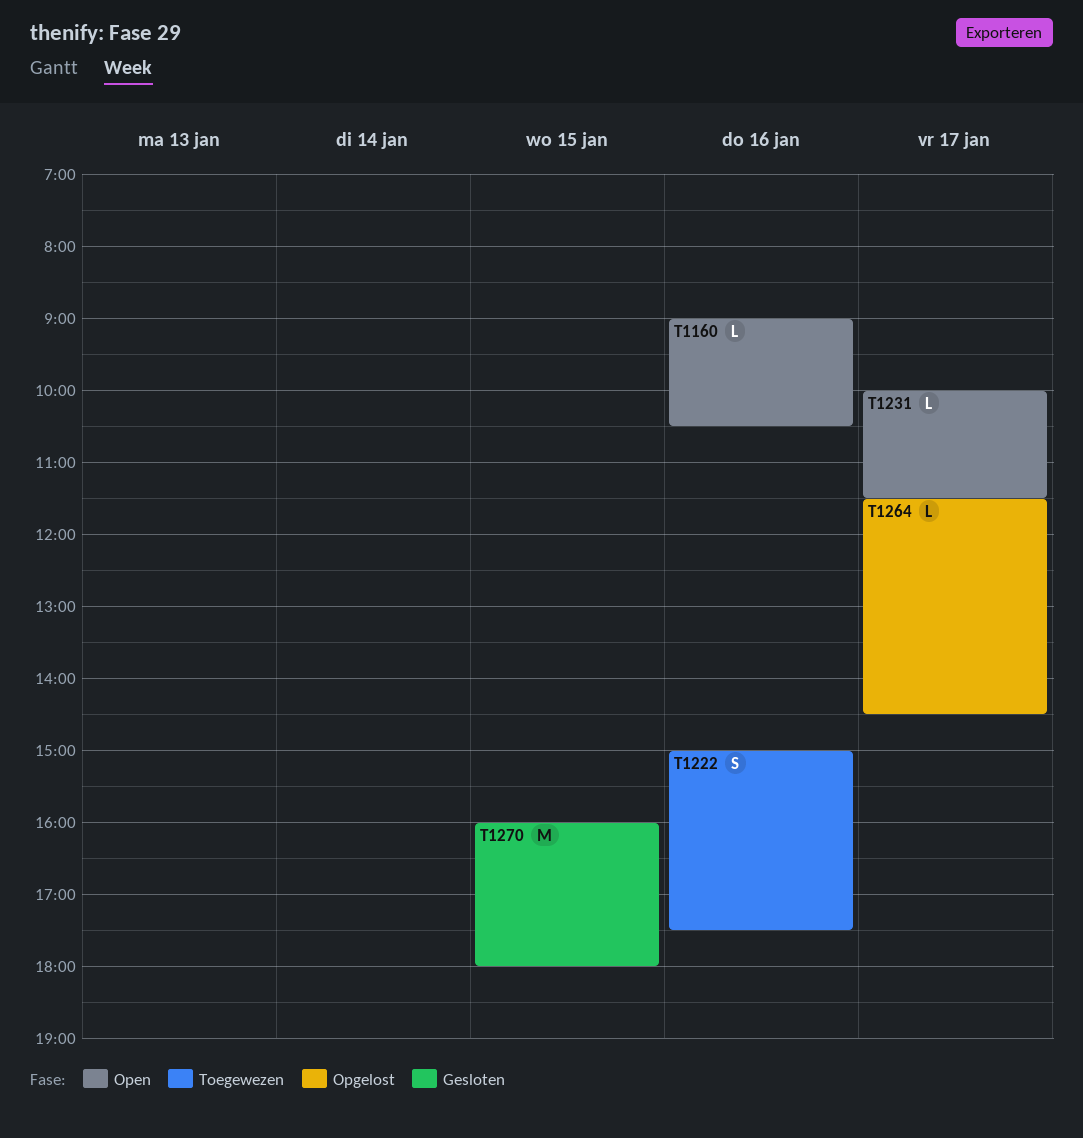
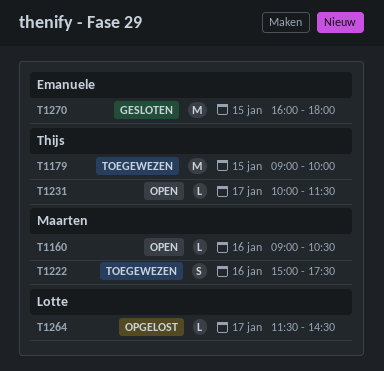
T1179: none -> present

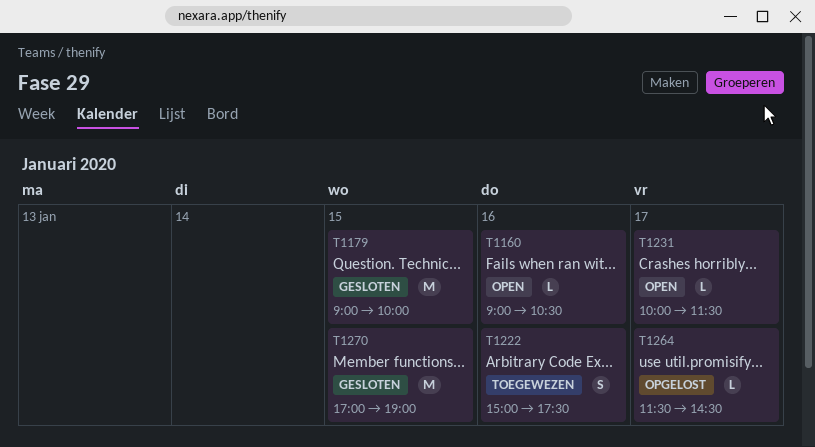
T1179, status: Toegewezen -> Gesloten
T1270, begins: 16:00 -> 17:00
T1270, ends: 18:00 -> 19:00

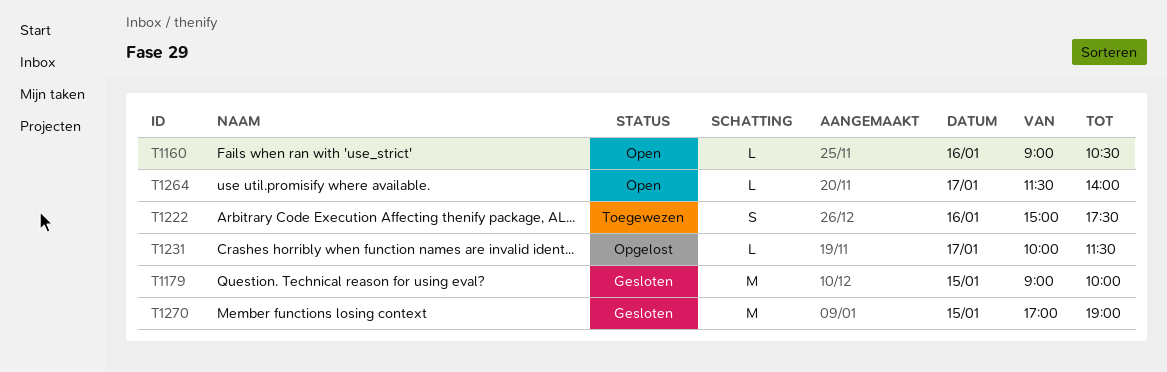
T1231, status: Open -> Opgelost
T1264, status: Opgelost -> Open
T1264, ends: 14:30 -> 14:00

